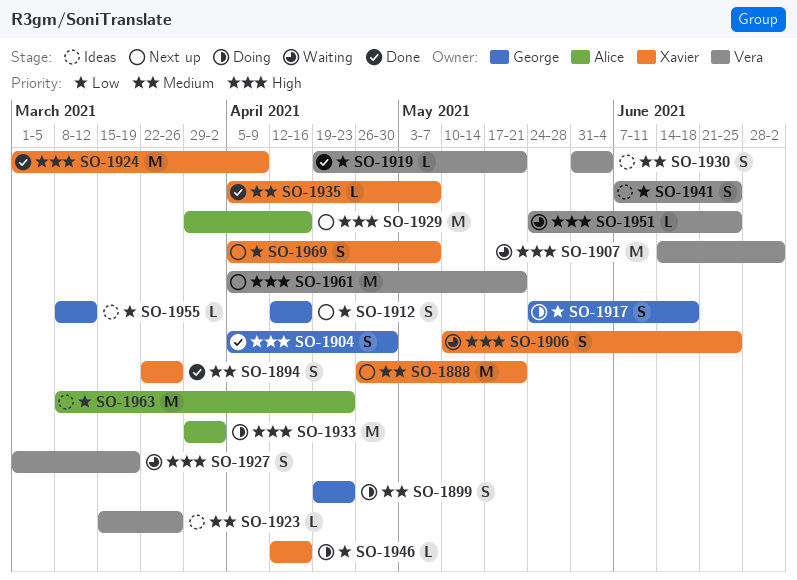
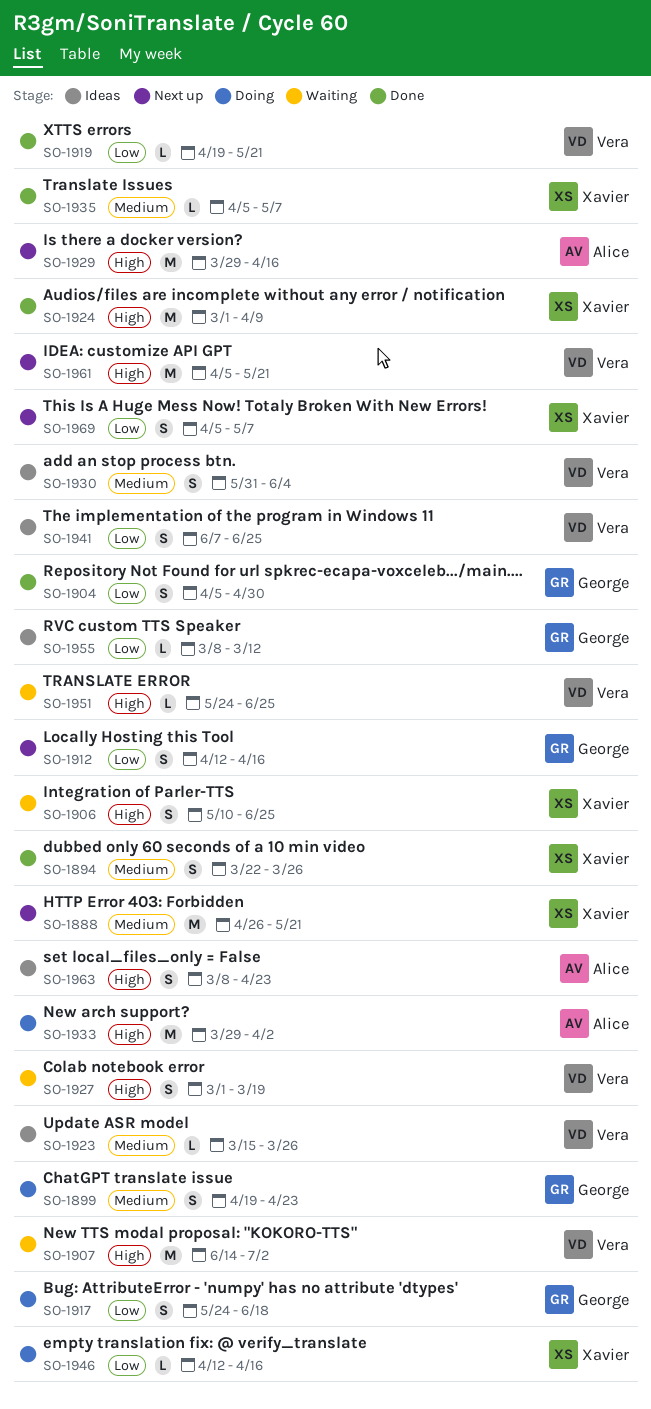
SO-1904, priority: High -> Low
SO-1963, priority: Low -> High
SO-1963, estimate: M -> S

